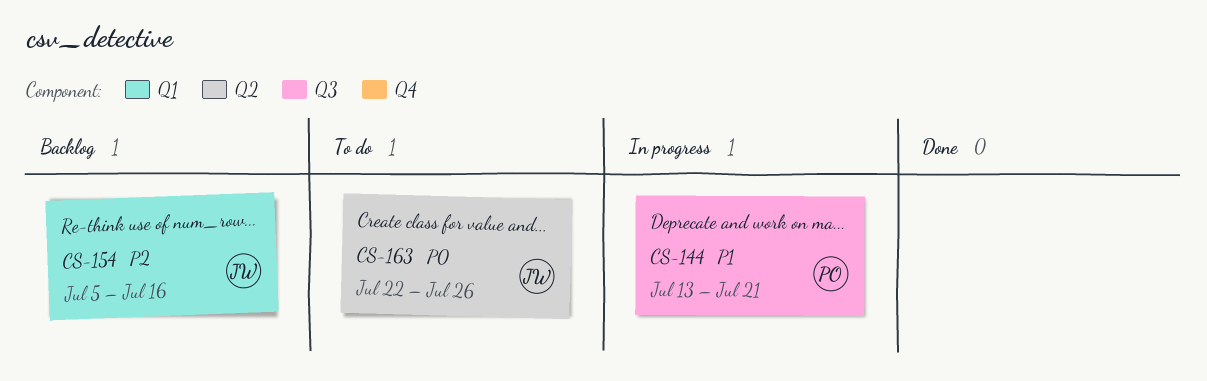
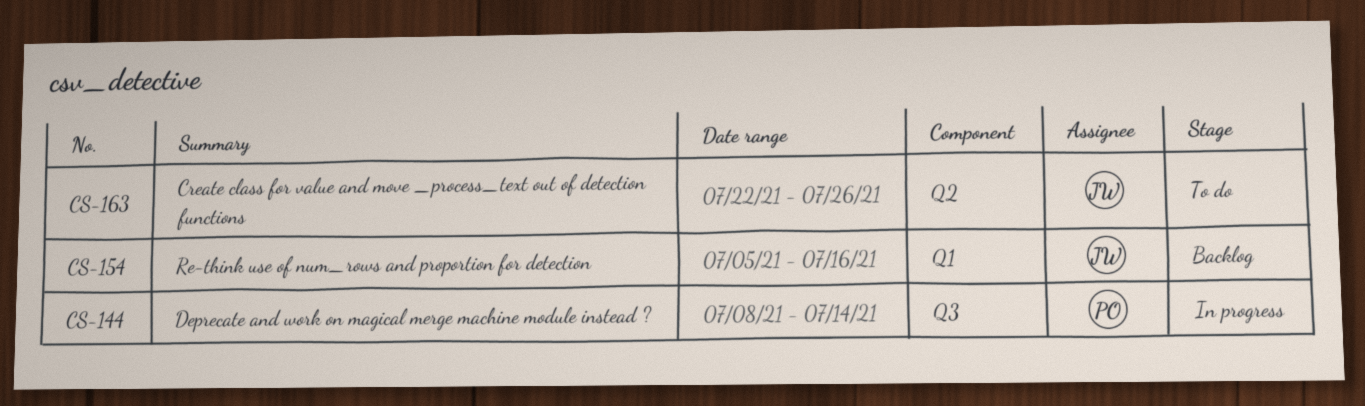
CS-144, start: Jul 13 -> Jul 8
CS-144, due: Jul 21 -> Jul 14

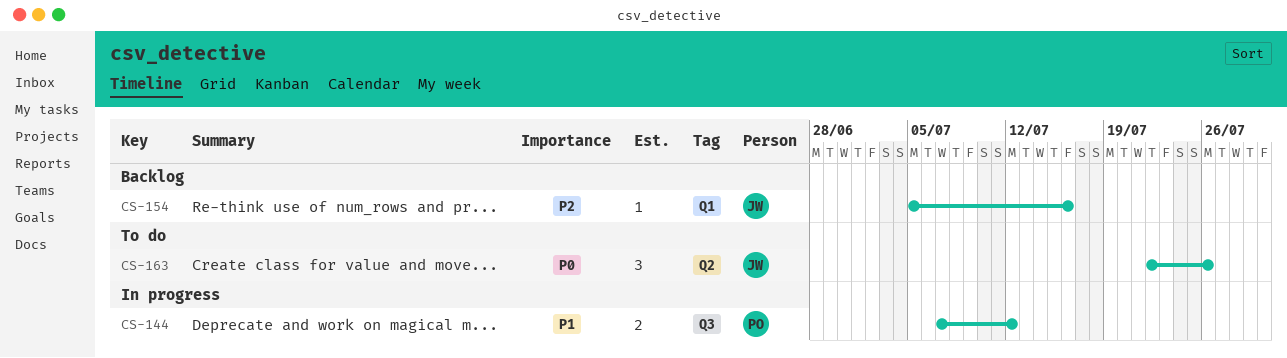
CS-144, start: Jul 8 -> Jul 7
CS-144, due: Jul 14 -> Jul 12

